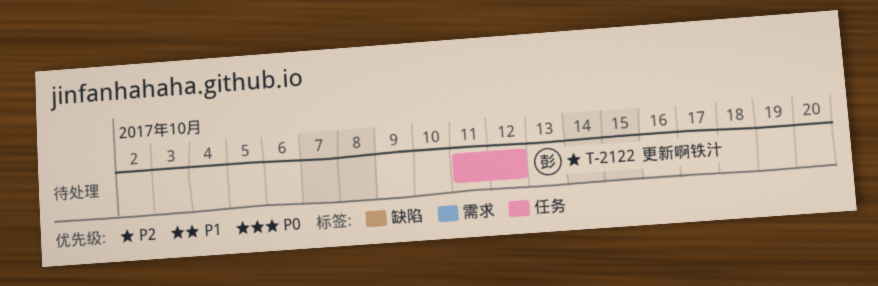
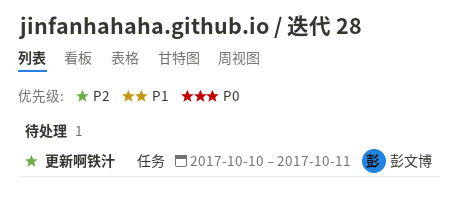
更新啊铁汁, start: Oct 11 -> Oct 10
更新啊铁汁, due: Oct 12 -> Oct 11

